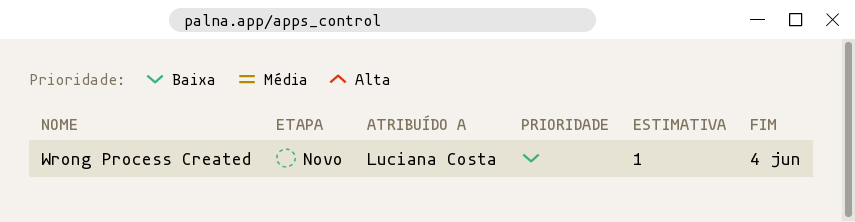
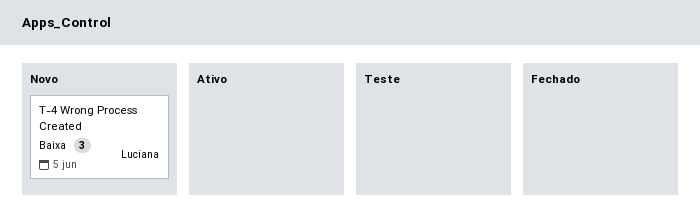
Wrong Process Created, estimate: 1 -> 3
Wrong Process Created, due: Jun 4 -> Jun 5

